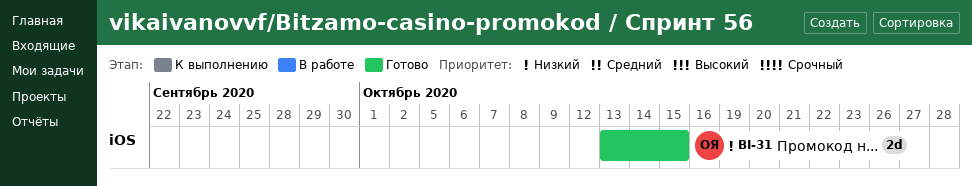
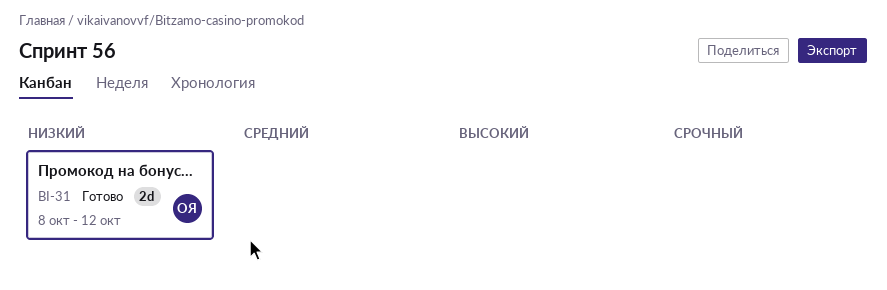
BI-31, start: Oct 13 -> Oct 8
BI-31, due: Oct 15 -> Oct 12

